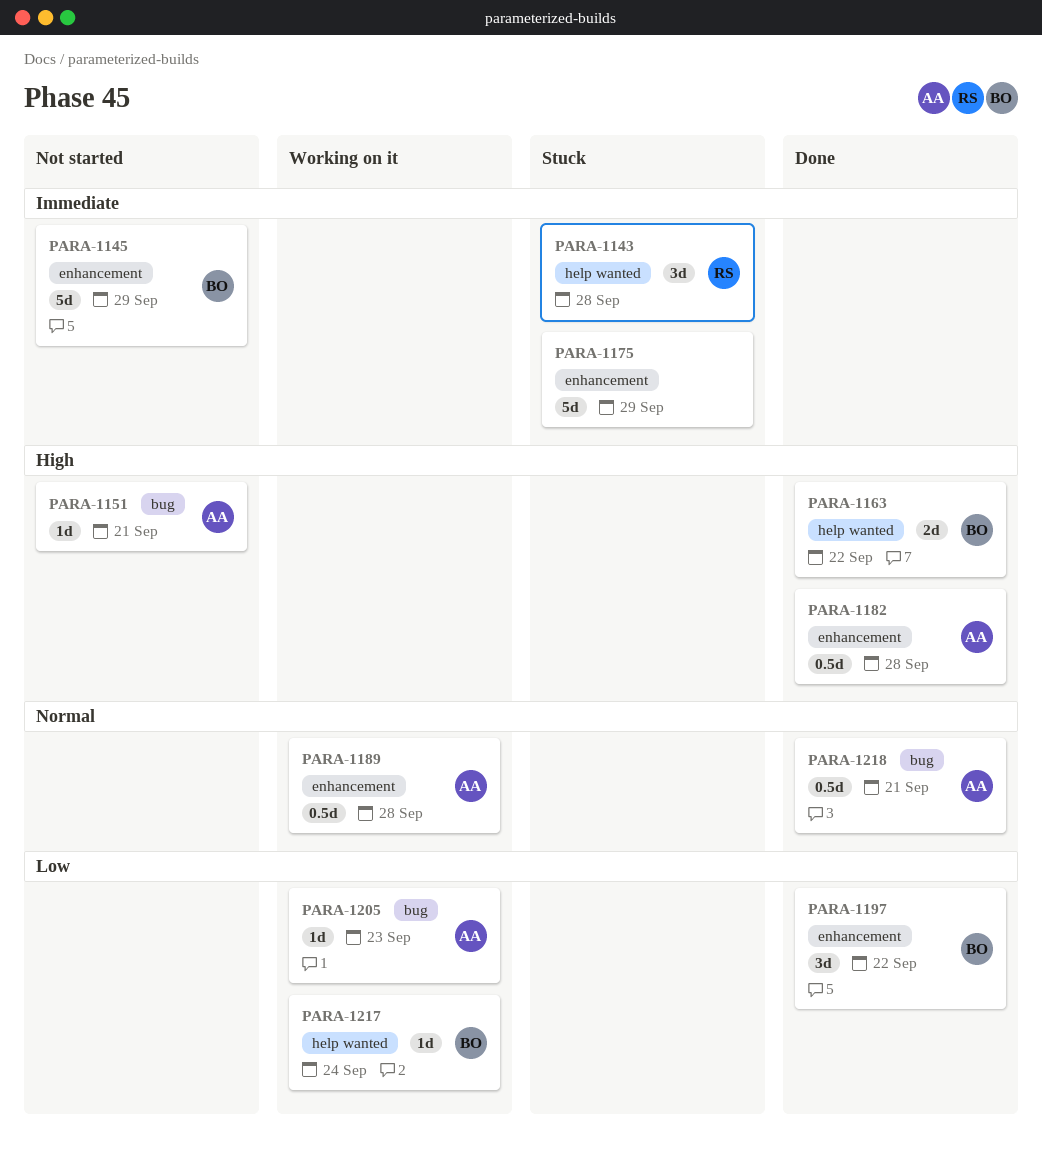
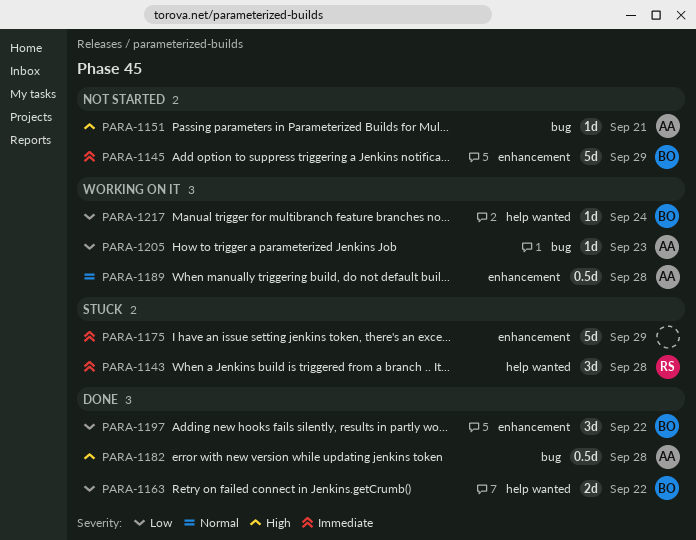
PARA-1163, priority: High -> Low
PARA-1182, label: enhancement -> bug
PARA-1218: present -> none

